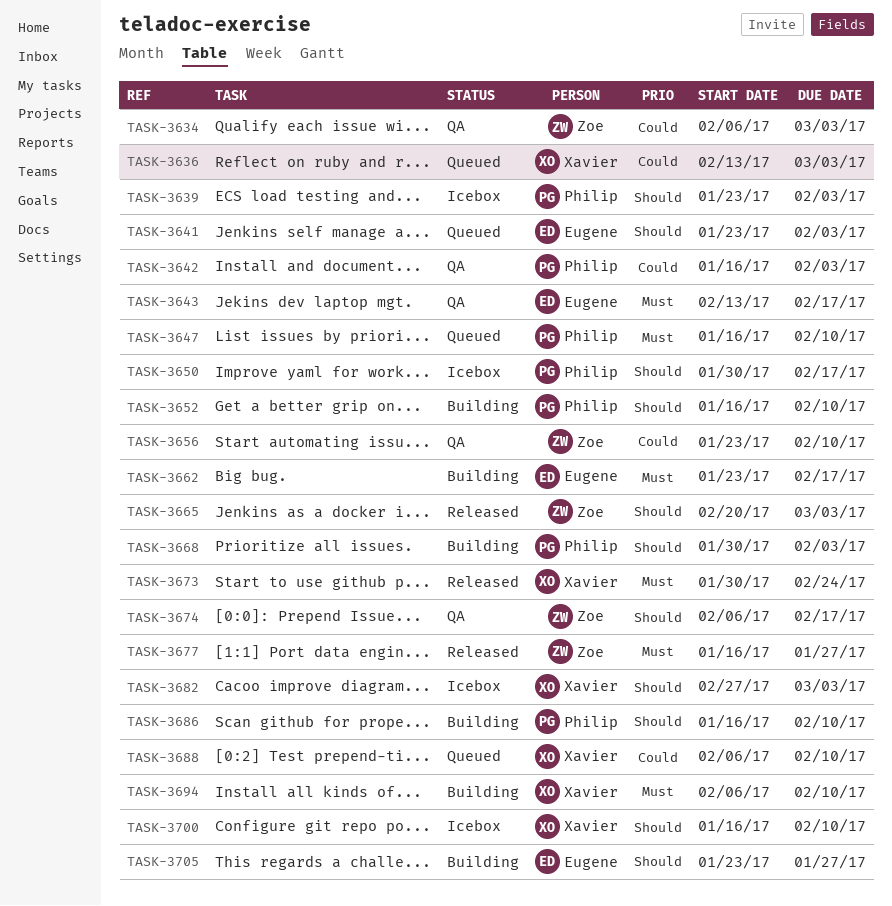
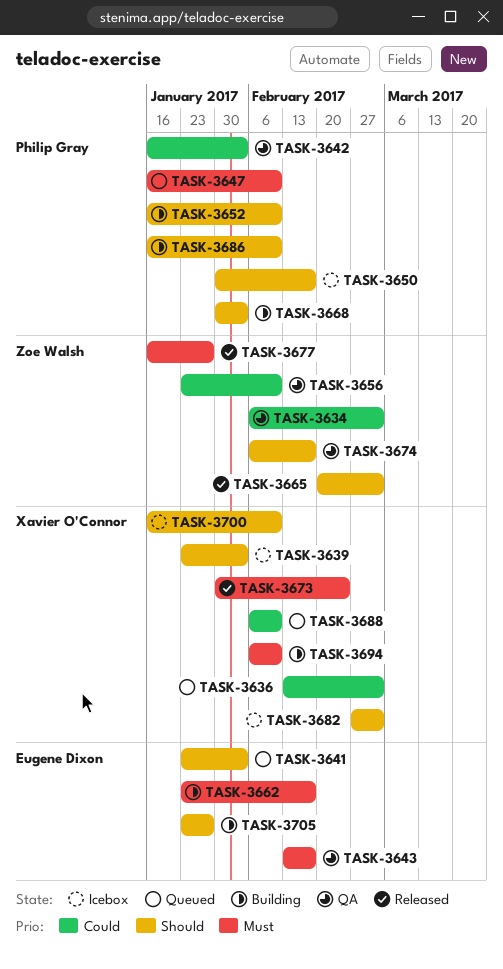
TASK-3639, owner: Philip Gray -> Xavier O'Connor

